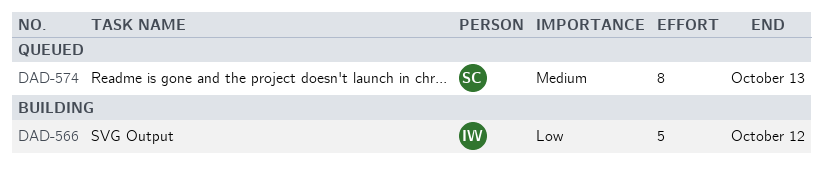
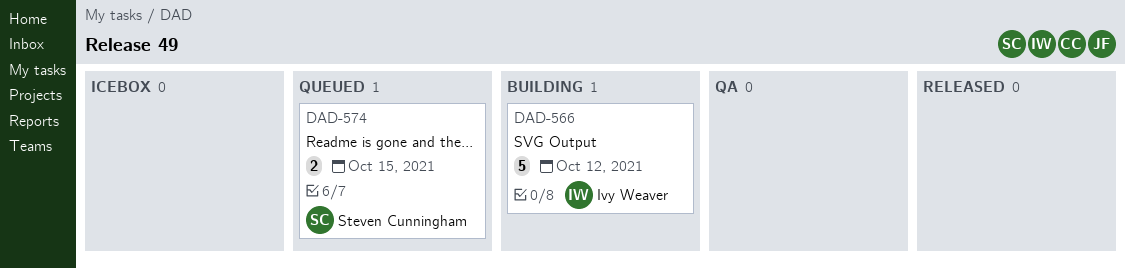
DAD-574, estimate: 8 -> 2
DAD-574, due: Oct 13 -> Oct 15

